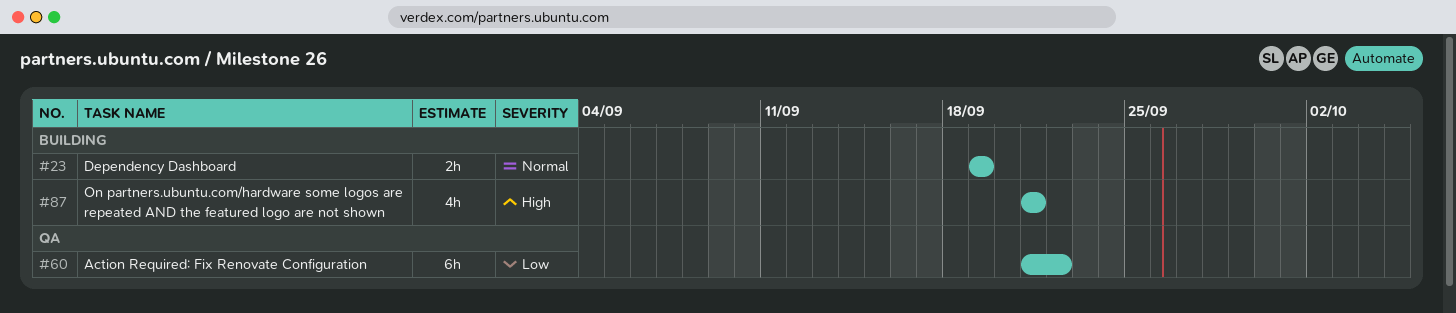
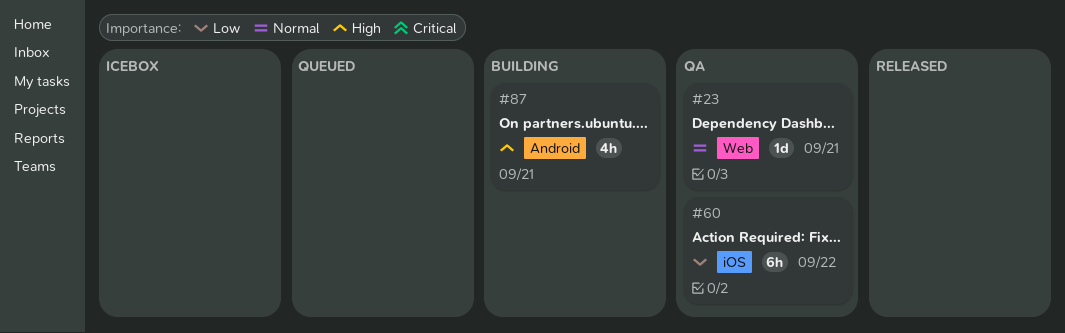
#23, status: Building -> QA
#23, estimate: 2h -> 1d
#23, due: Sep 19 -> Sep 21

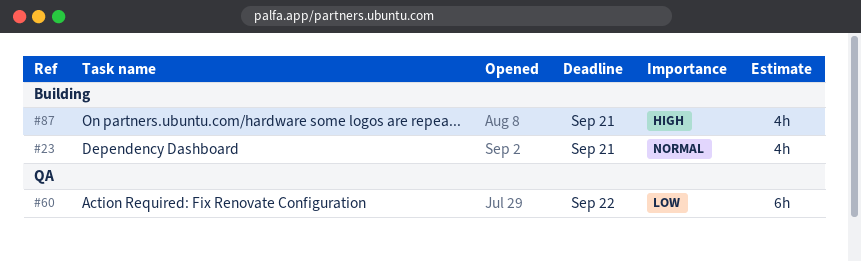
#23, status: QA -> Building
#23, estimate: 1d -> 4h

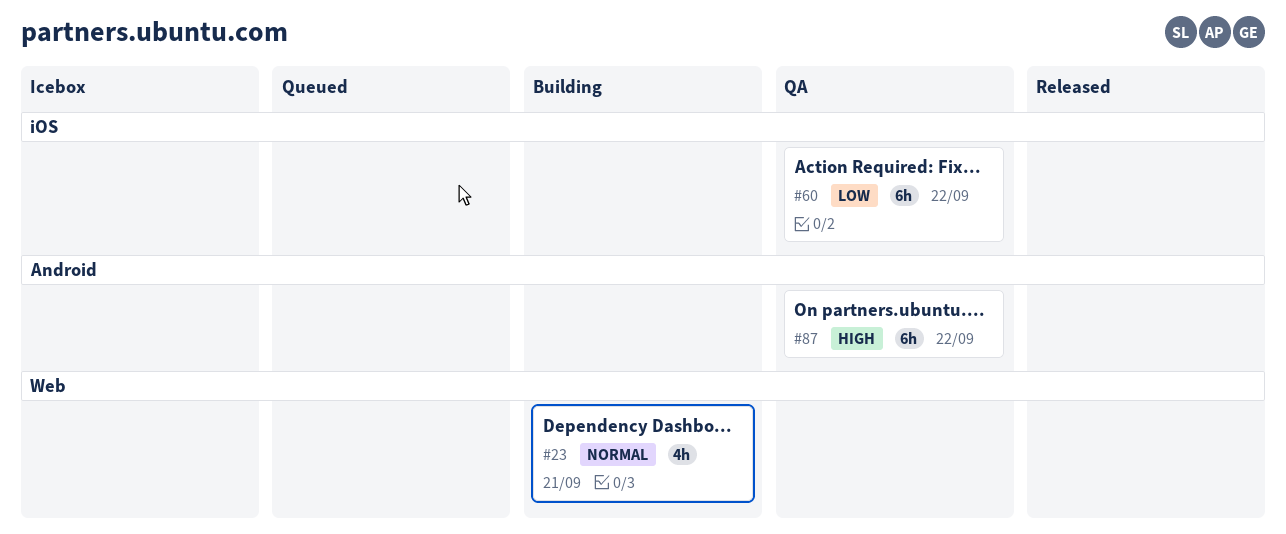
#87, status: Building -> QA
#87, estimate: 4h -> 6h
#87, due: Sep 21 -> Sep 22

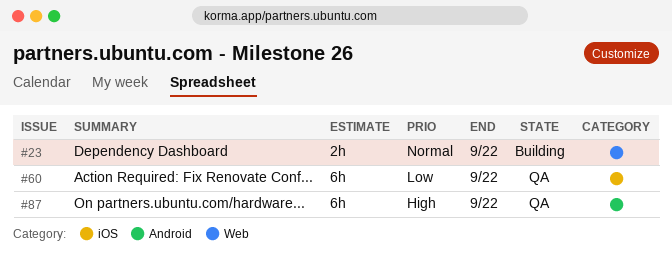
#23, estimate: 4h -> 2h
#23, due: Sep 21 -> Sep 22

